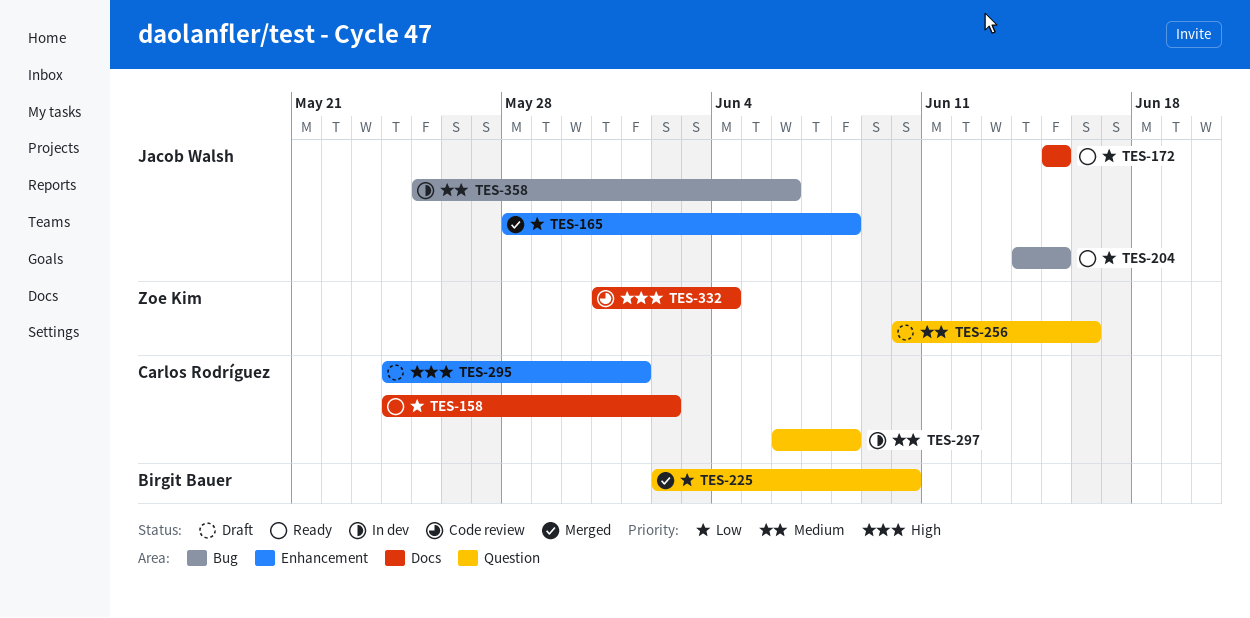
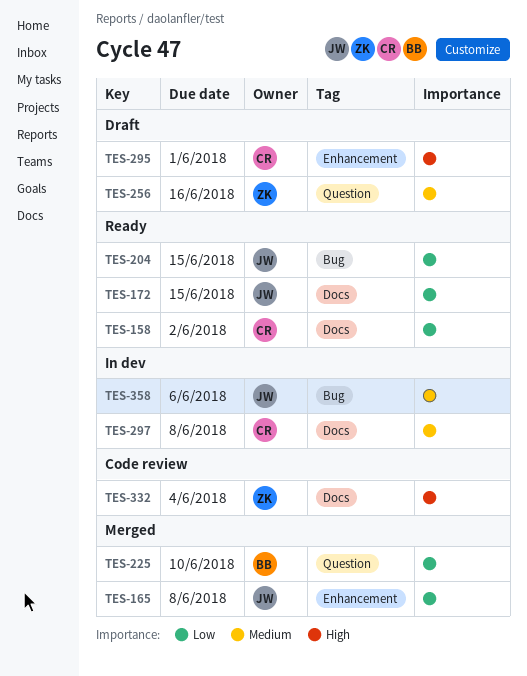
TES-297, label: Question -> Docs

